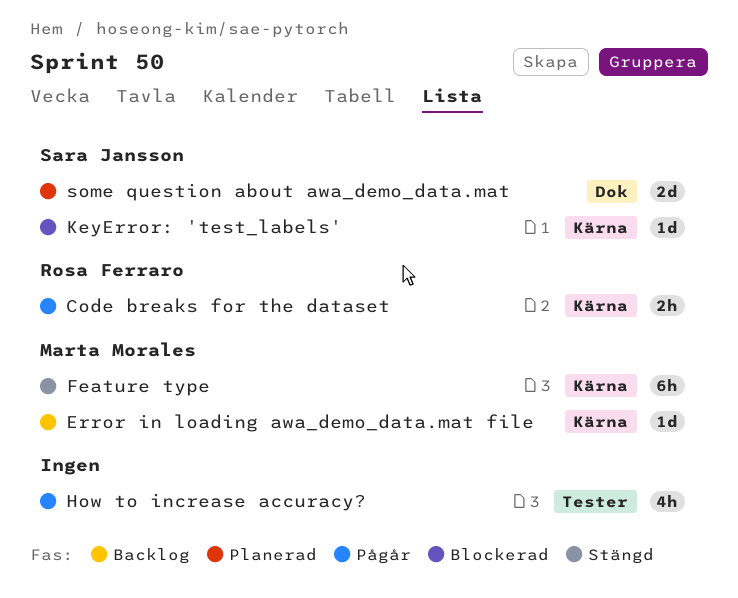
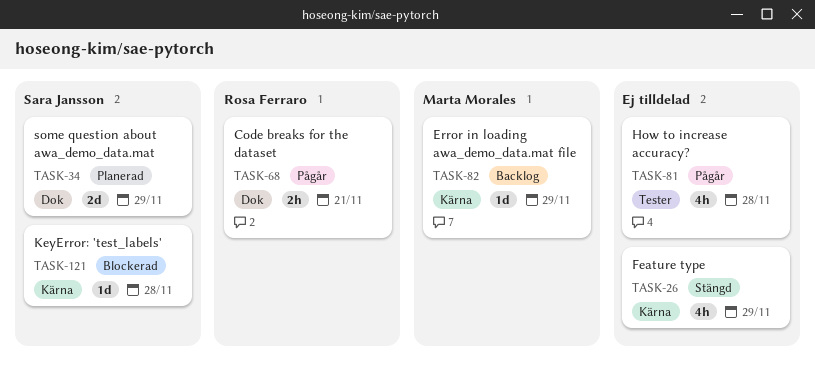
Code breaks for the dataset, label: Kärna -> Dok
Feature type, owner: Marta Morales -> none
Feature type, estimate: 6h -> 4h

